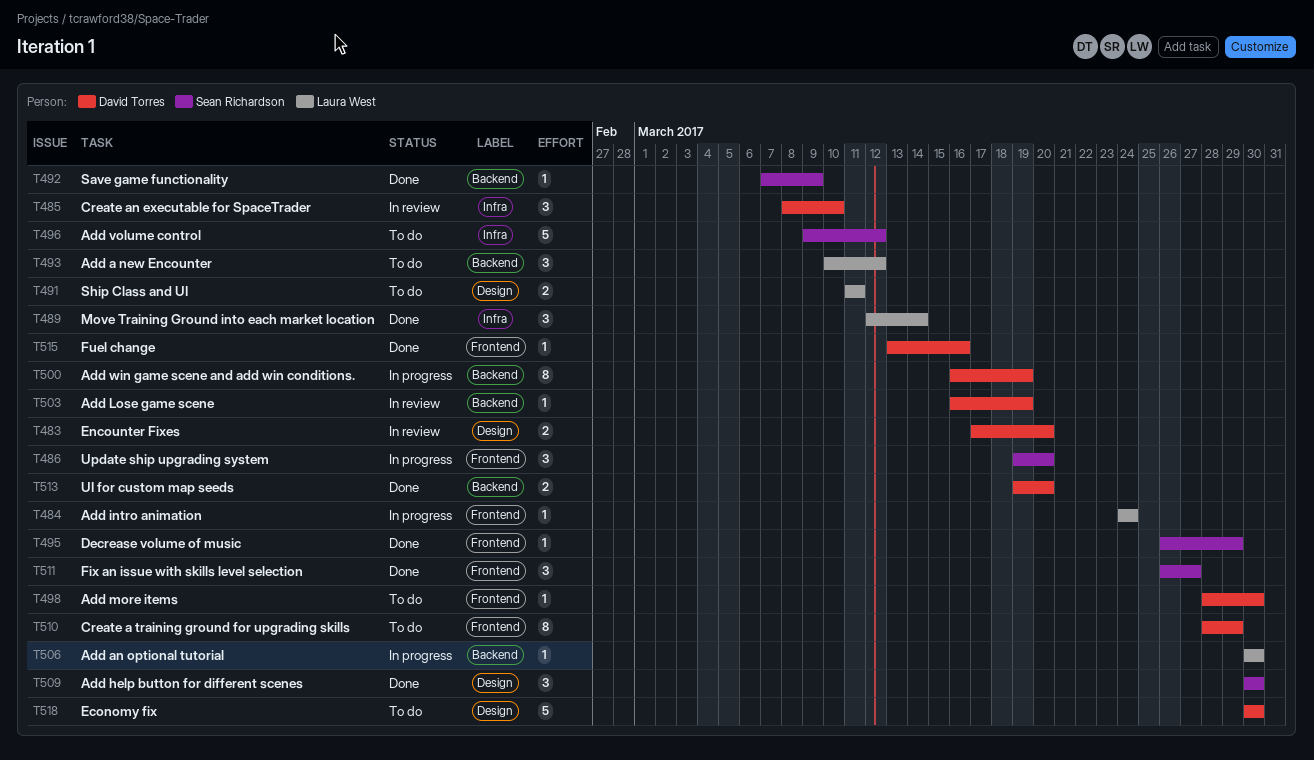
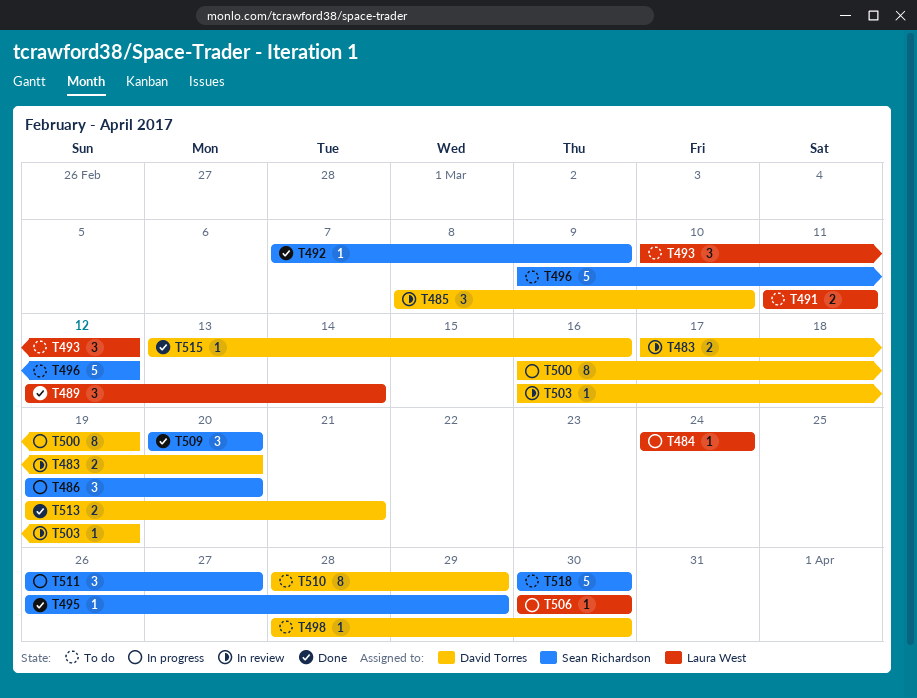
T509, start: Mar 30 -> Mar 20
T509, due: Mar 30 -> Mar 20
T511, status: Done -> In progress
T513, due: Mar 20 -> Mar 21
T518, owner: David Torres -> Sean Richardson

